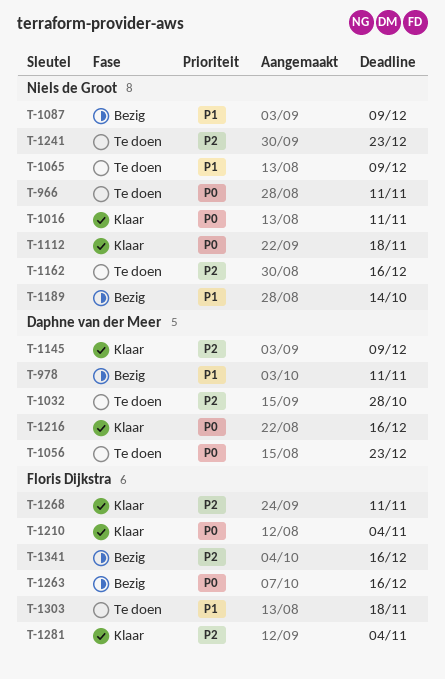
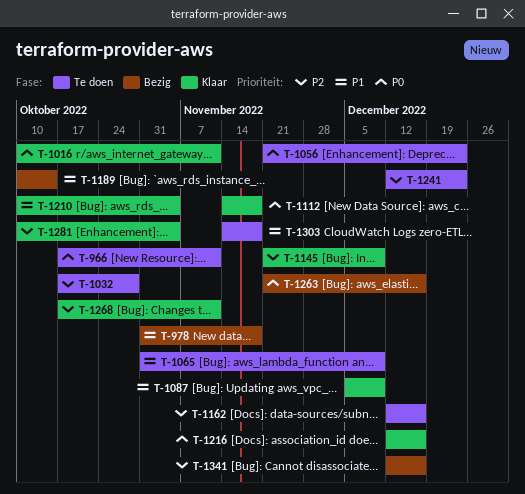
T-978, due: Nov 11 -> Nov 18
T-1087, status: Bezig -> Klaar
T-1210, priority: P0 -> P1

